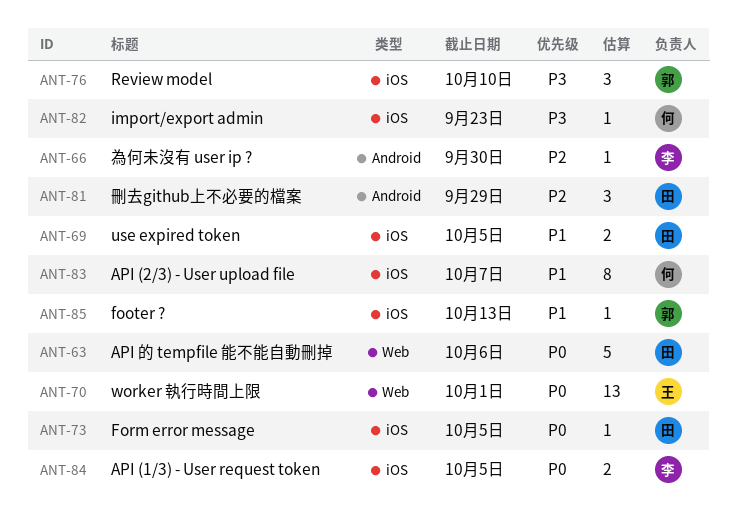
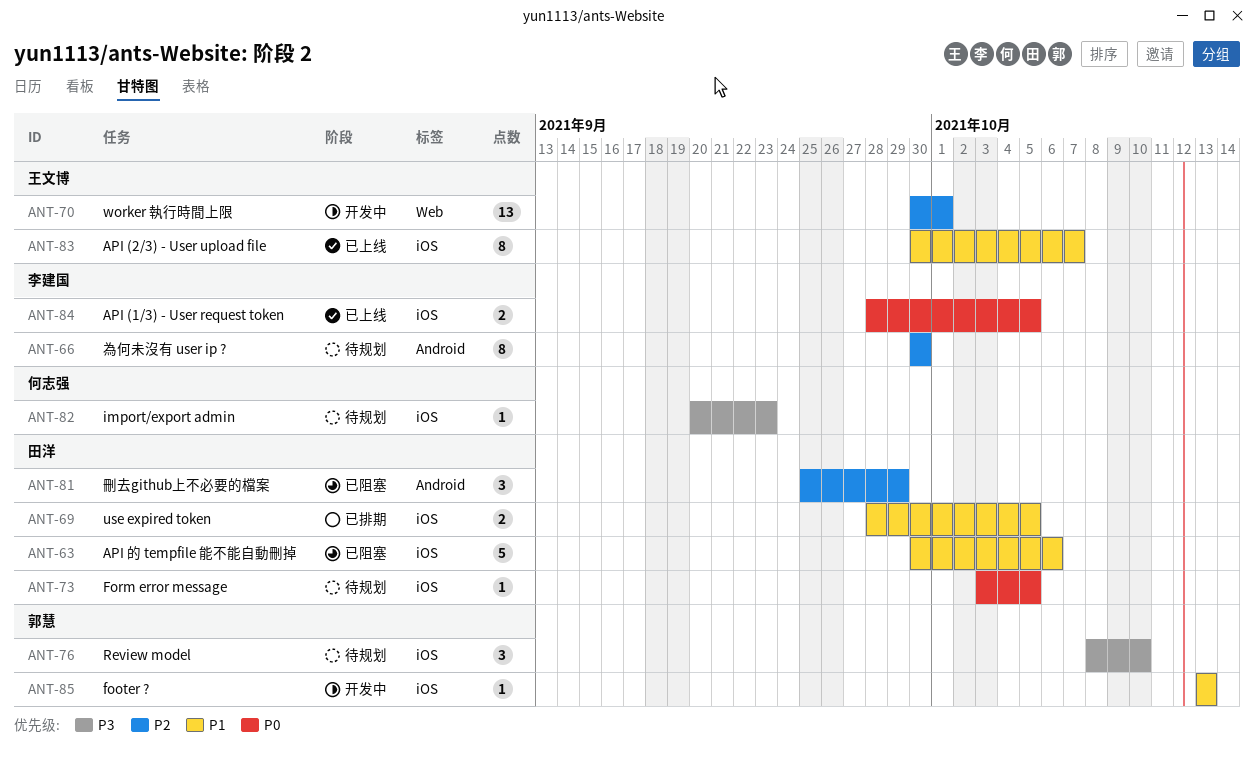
ANT-63, priority: P0 -> P1
ANT-63, label: Web -> iOS
ANT-66, estimate: 1 -> 8
ANT-70, priority: P0 -> P2
ANT-83, owner: 何志强 -> 王文博

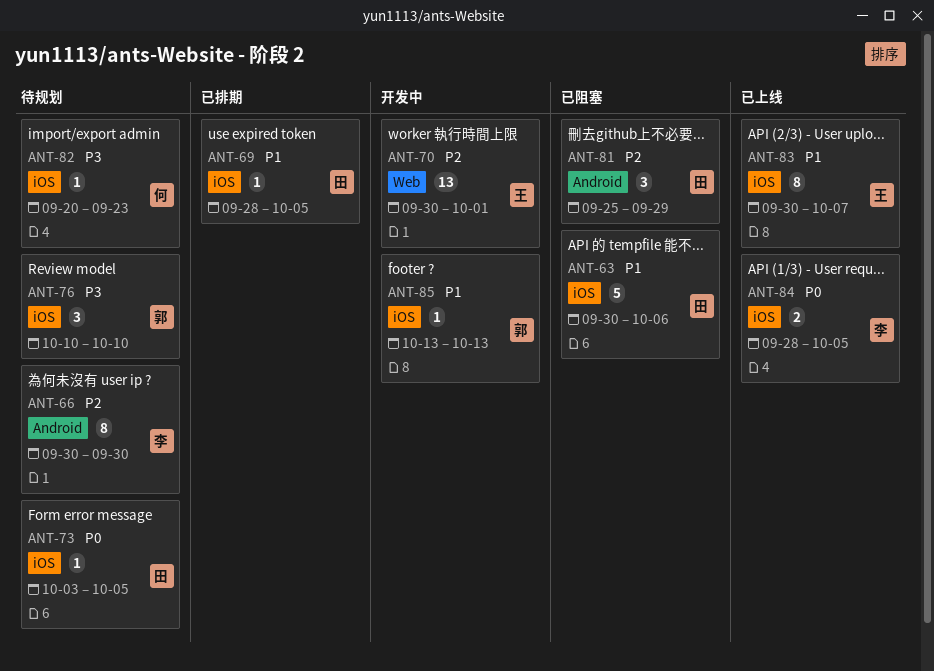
ANT-69, estimate: 2 -> 1
ANT-76, start: Oct 8 -> Oct 10

